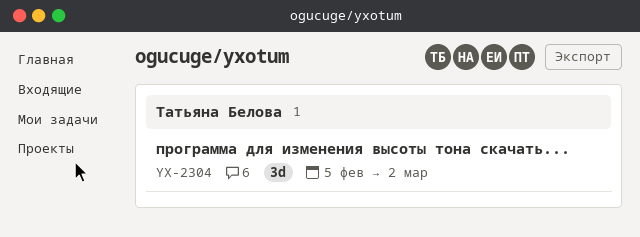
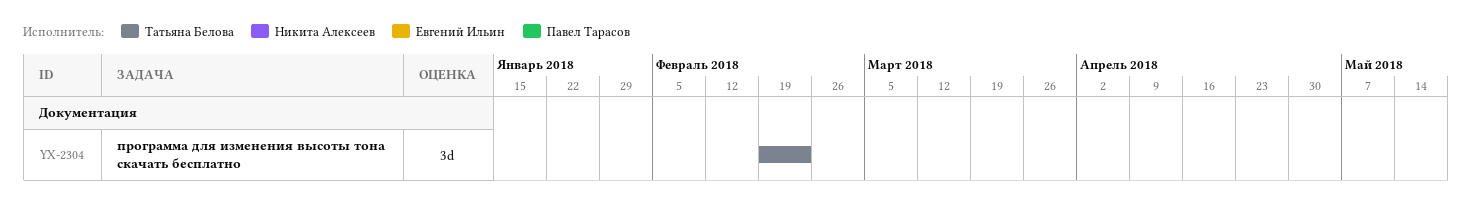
YX-2304, start: Feb 5 -> Feb 19
YX-2304, due: Mar 2 -> Feb 23

